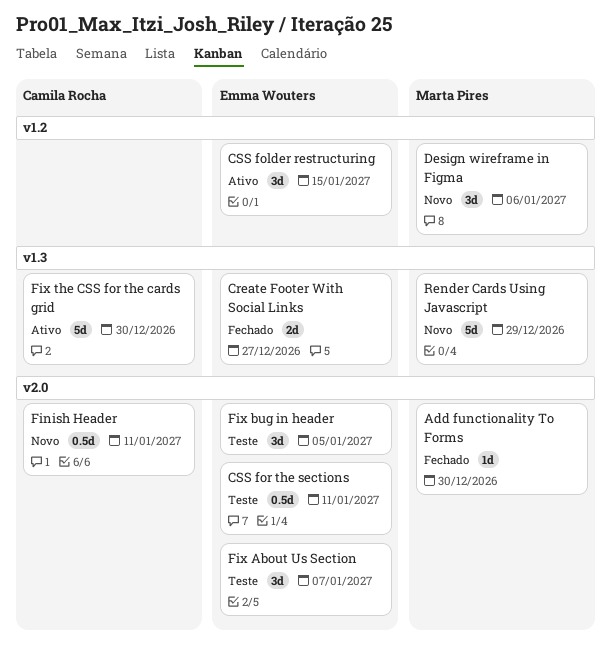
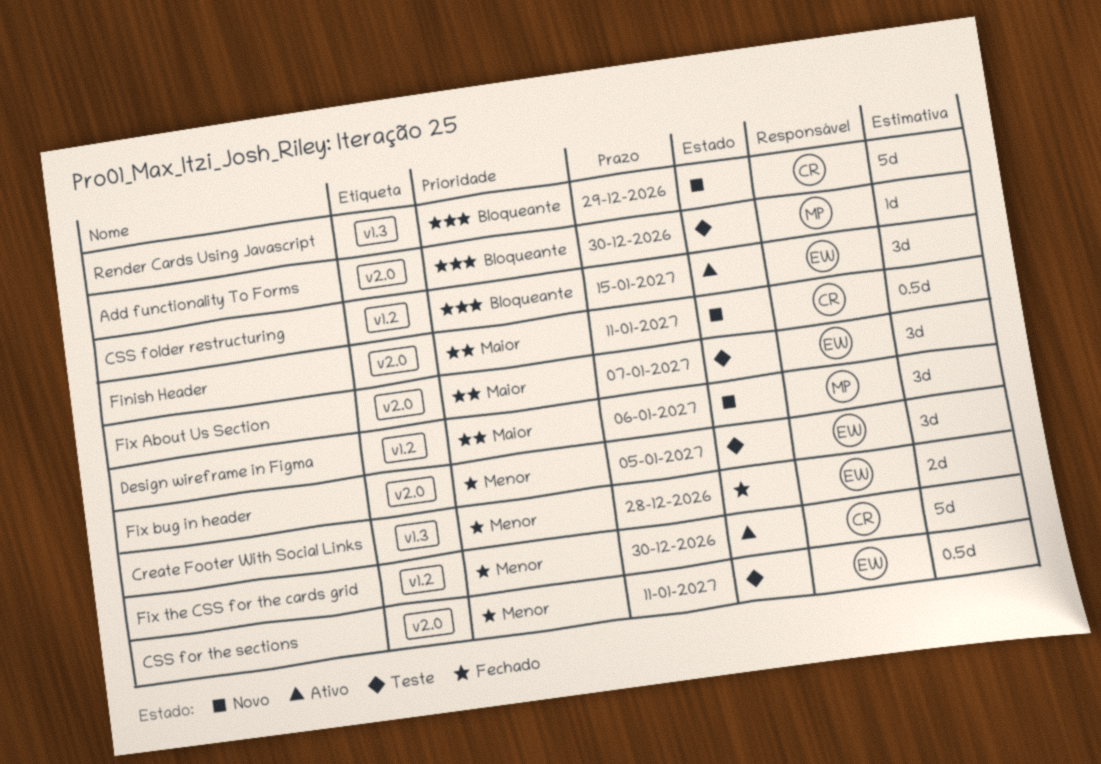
Add functionality To Forms, status: Fechado -> Teste
Create Footer With Social Links, due: Dec 27 -> Dec 28
Fix the CSS for the cards grid, label: v1.3 -> v1.2
Render Cards Using Javascript, owner: Marta Pires -> Camila Rocha

